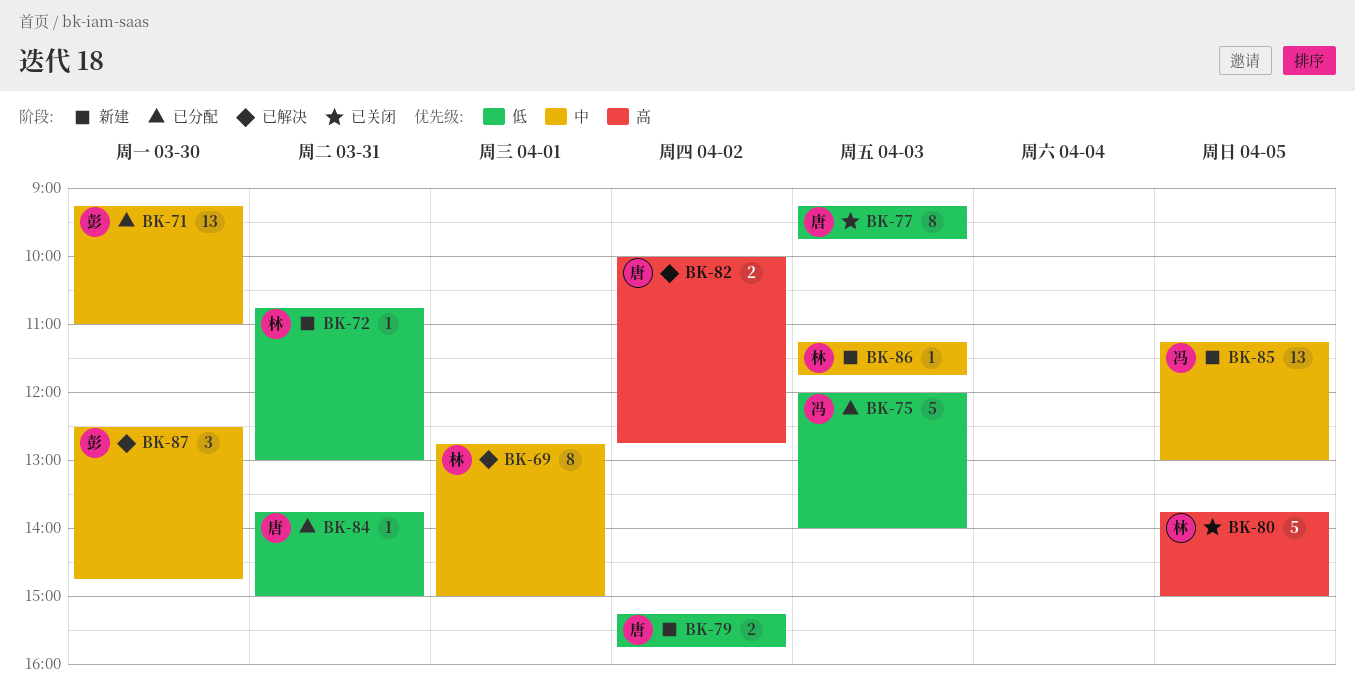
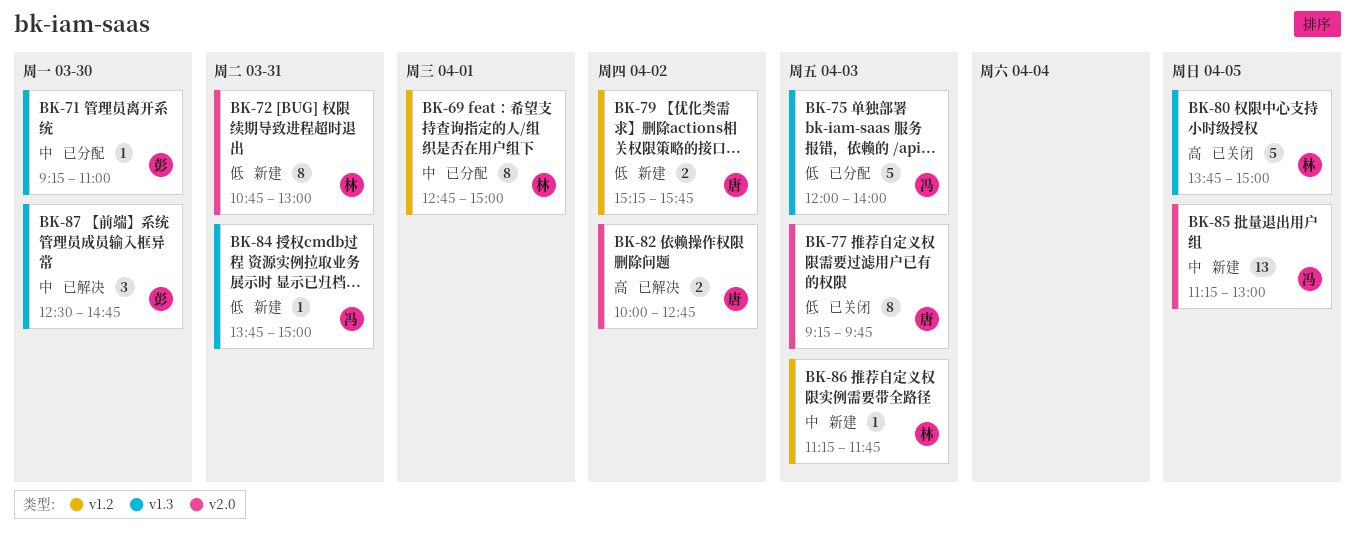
BK-69, status: 已解决 -> 已分配
BK-71, estimate: 13 -> 1
BK-72, estimate: 1 -> 8
BK-84, status: 已分配 -> 新建
BK-84, owner: 唐 -> 冯

